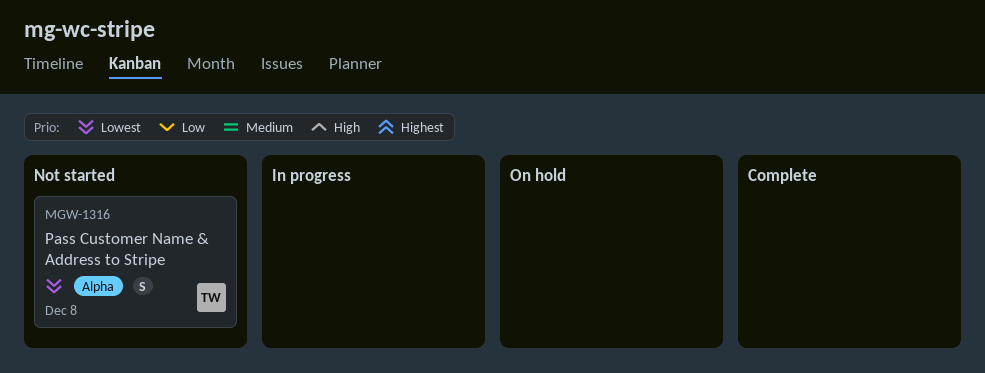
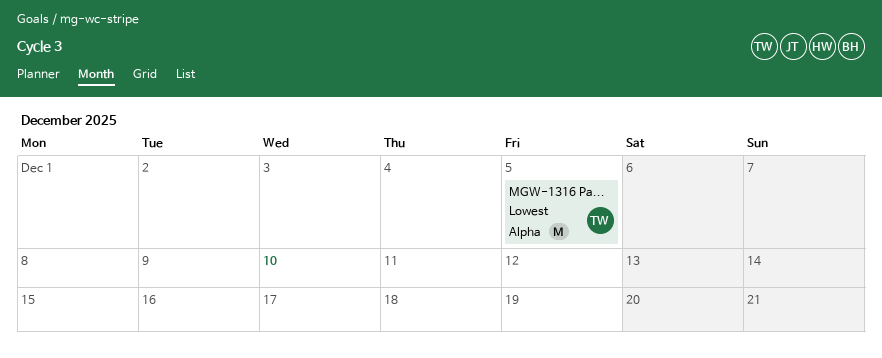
MGW-1316, estimate: S -> M
MGW-1316, due: Dec 8 -> Dec 5

